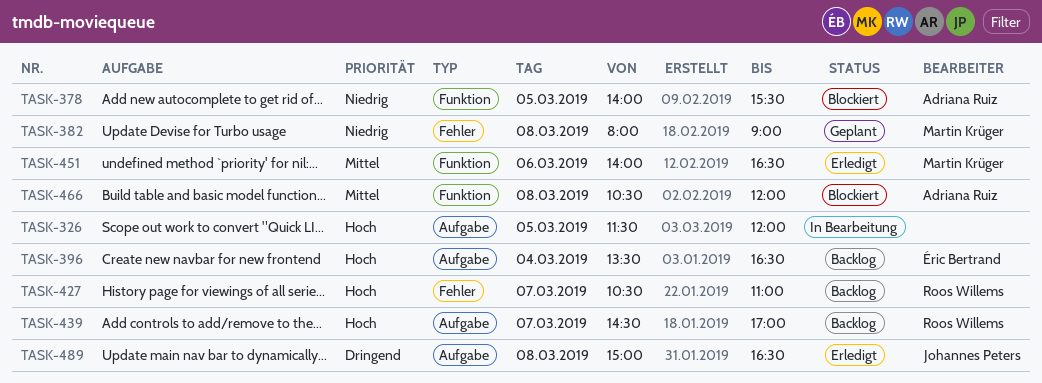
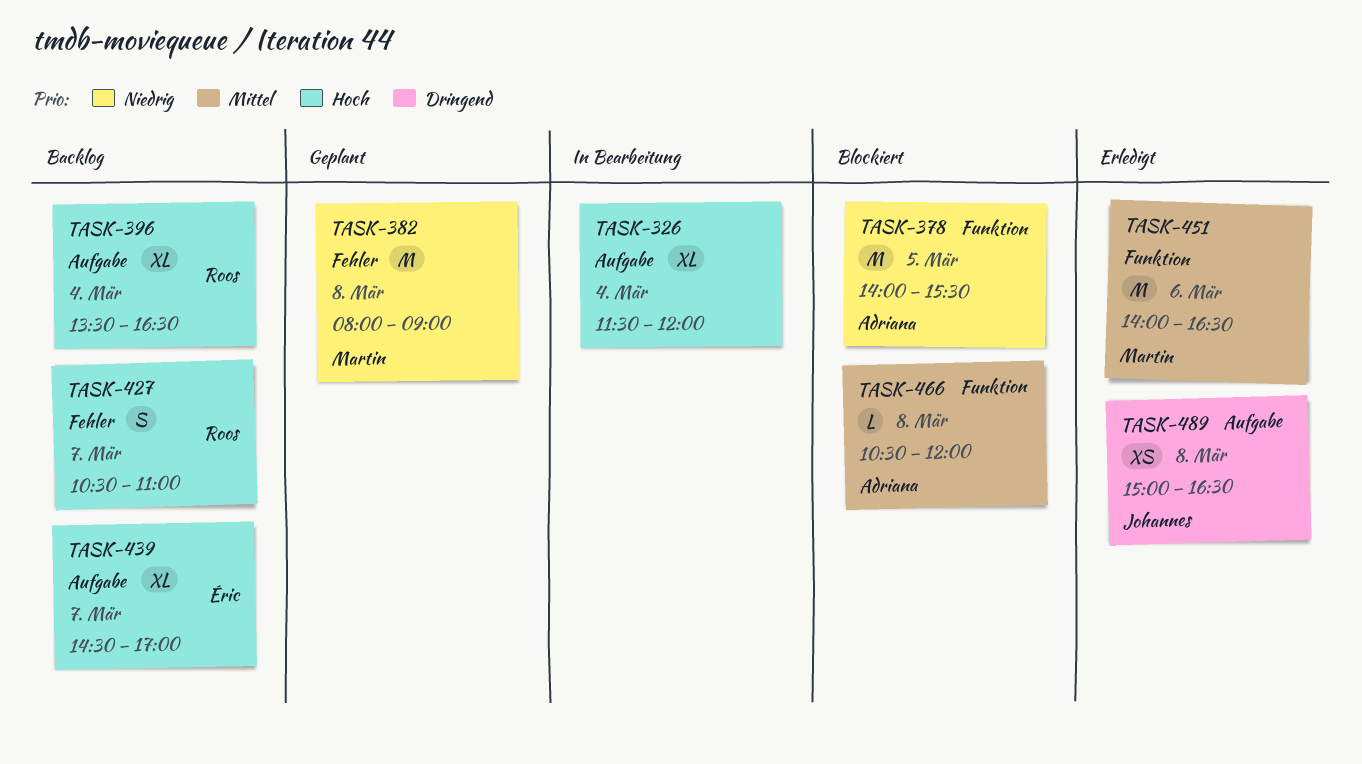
TASK-326, day: Mar 5 -> Mar 4
TASK-396, owner: Éric Bertrand -> Roos Willems
TASK-439, owner: Roos Willems -> Éric Bertrand

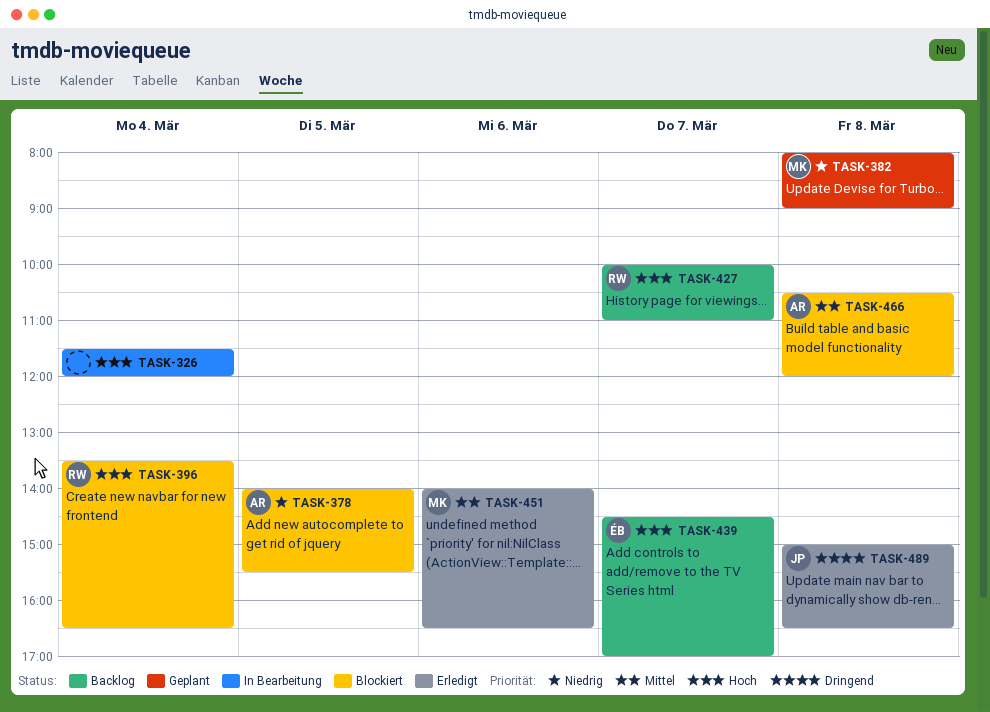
TASK-396, status: Backlog -> Blockiert
TASK-427, begins: 10:30 -> 10:00

